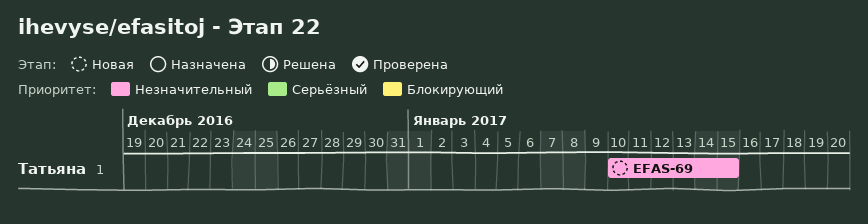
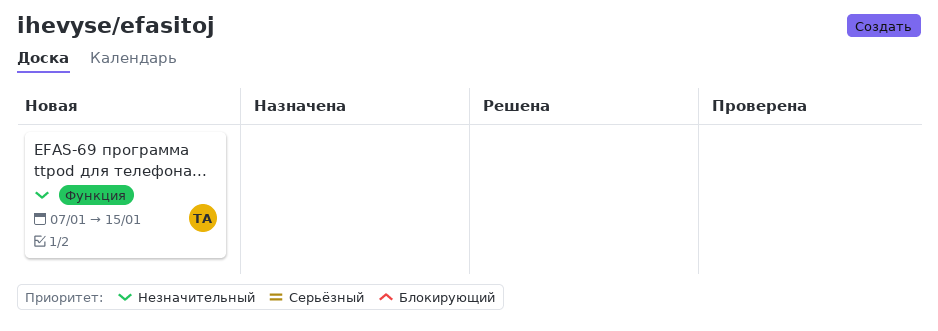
EFAS-69, start: Jan 10 -> Jan 7

